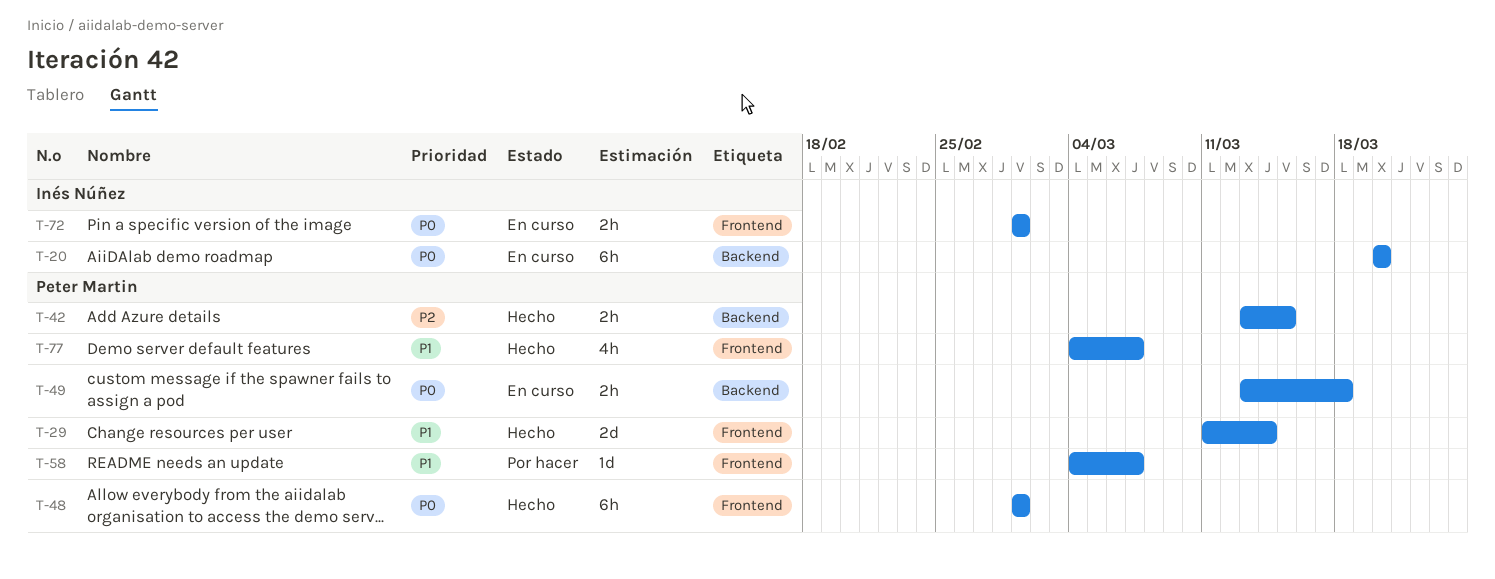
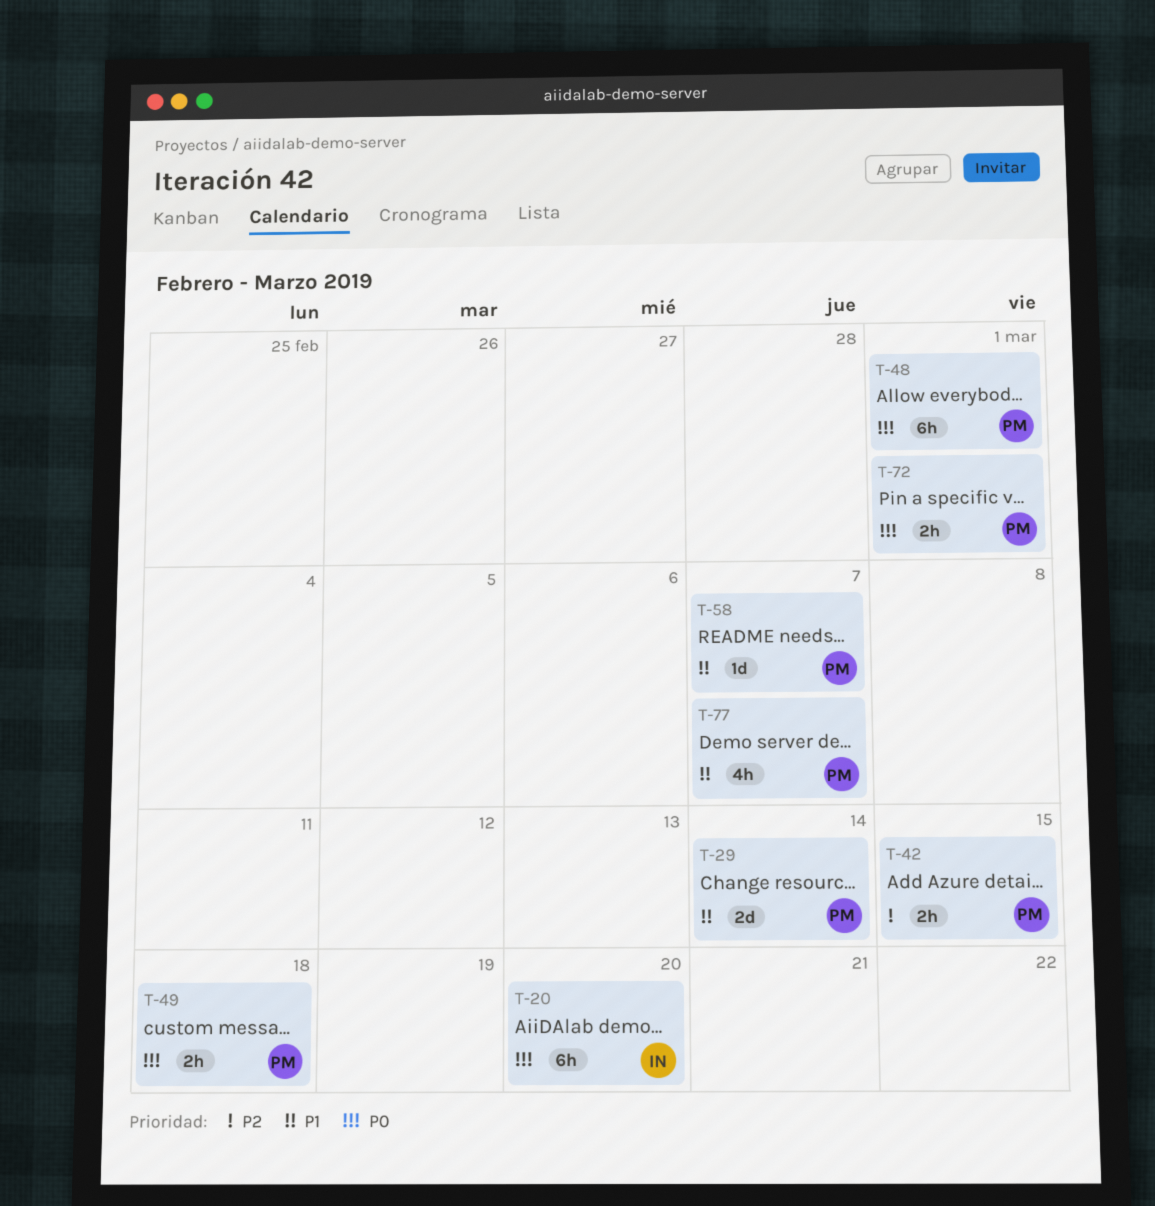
T-72, owner: Inés Núñez -> Peter Martin

